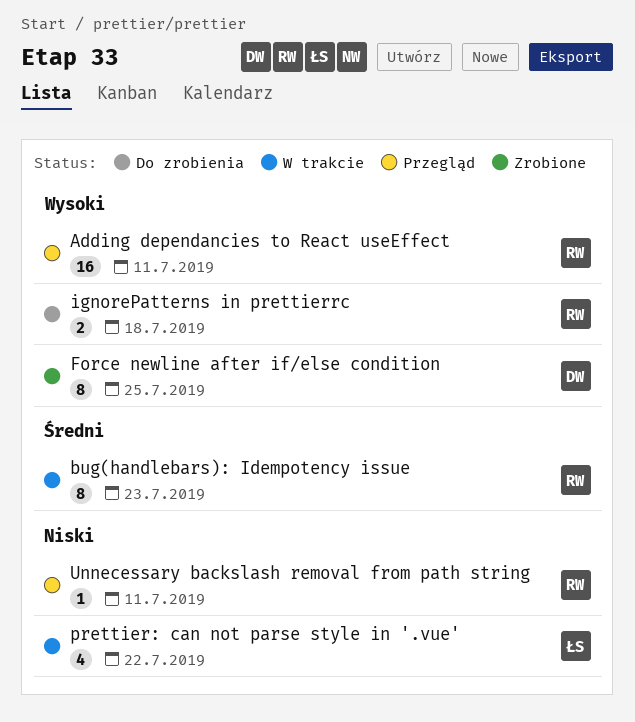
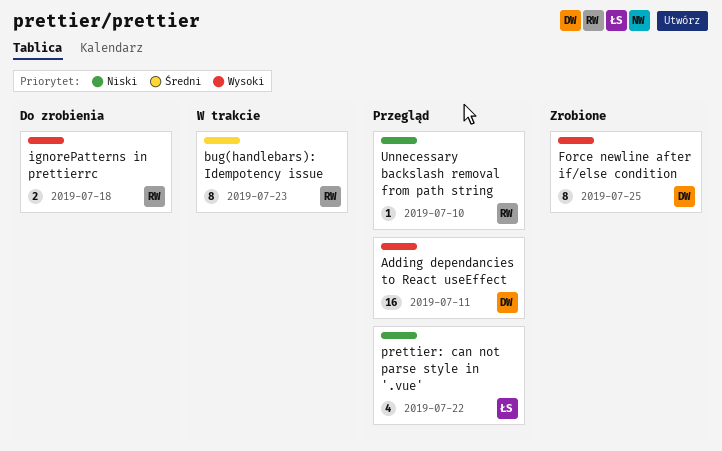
Adding dependancies to React useEffect, owner: RW -> DW
prettier: can not parse style in '.vue', status: W trakcie -> Przegląd
Unnecessary backslash removal from path string, due: Jul 11 -> Jul 10

